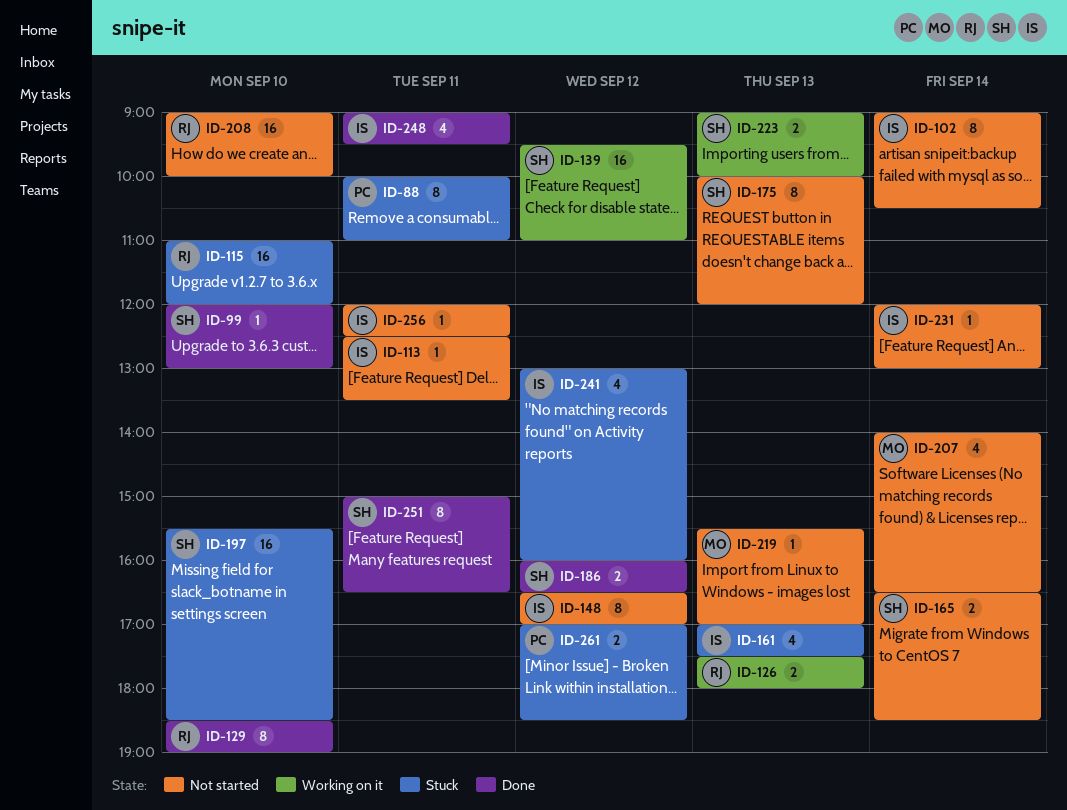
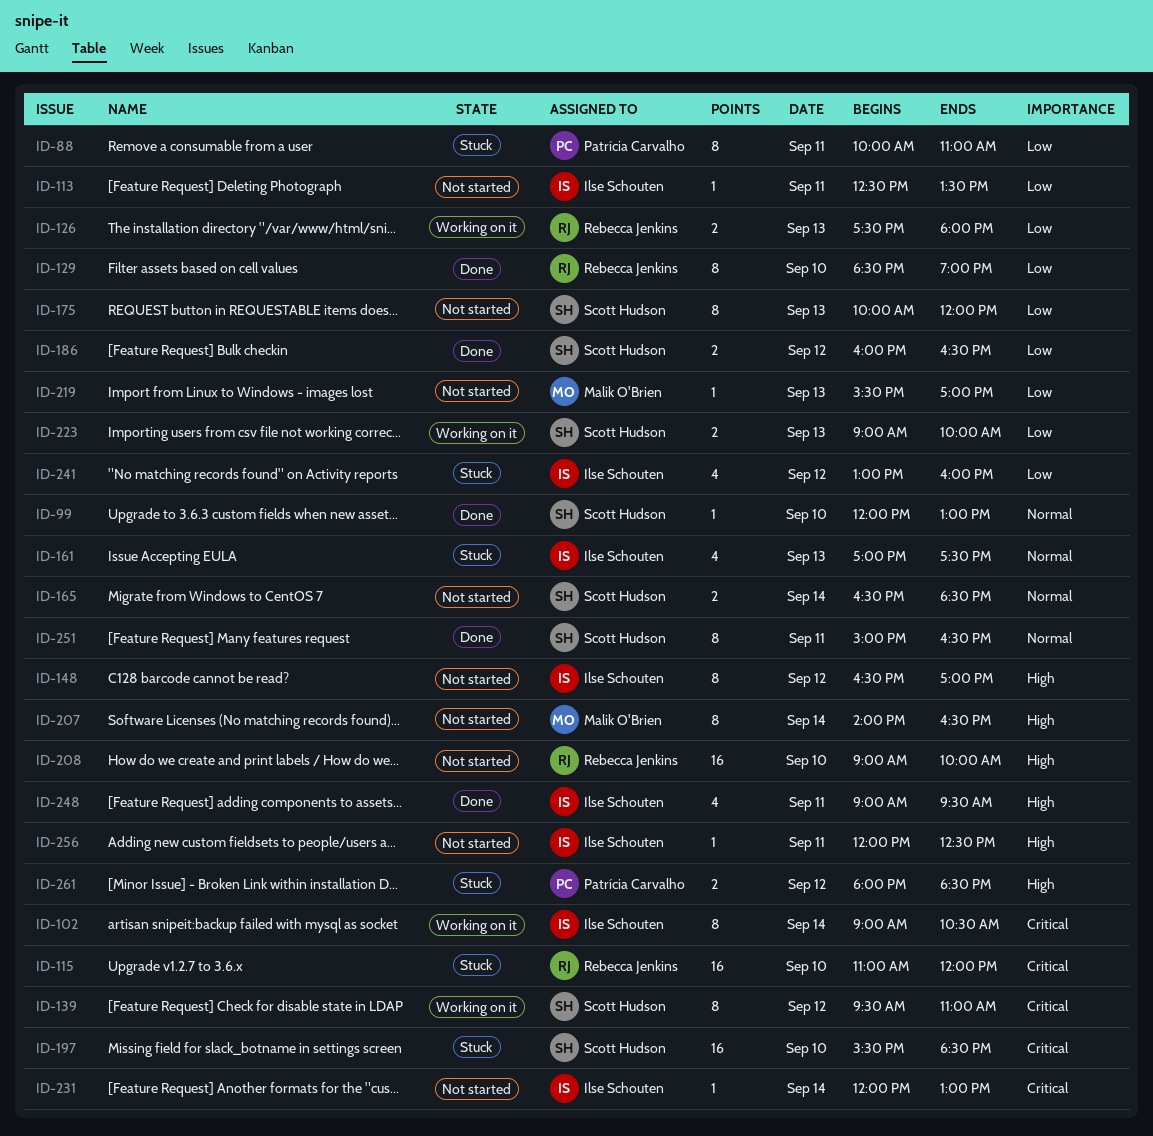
ID-102, status: Not started -> Working on it
ID-139, estimate: 16 -> 8
ID-207, estimate: 4 -> 8
ID-261, begins: 17:00 -> 18:00

